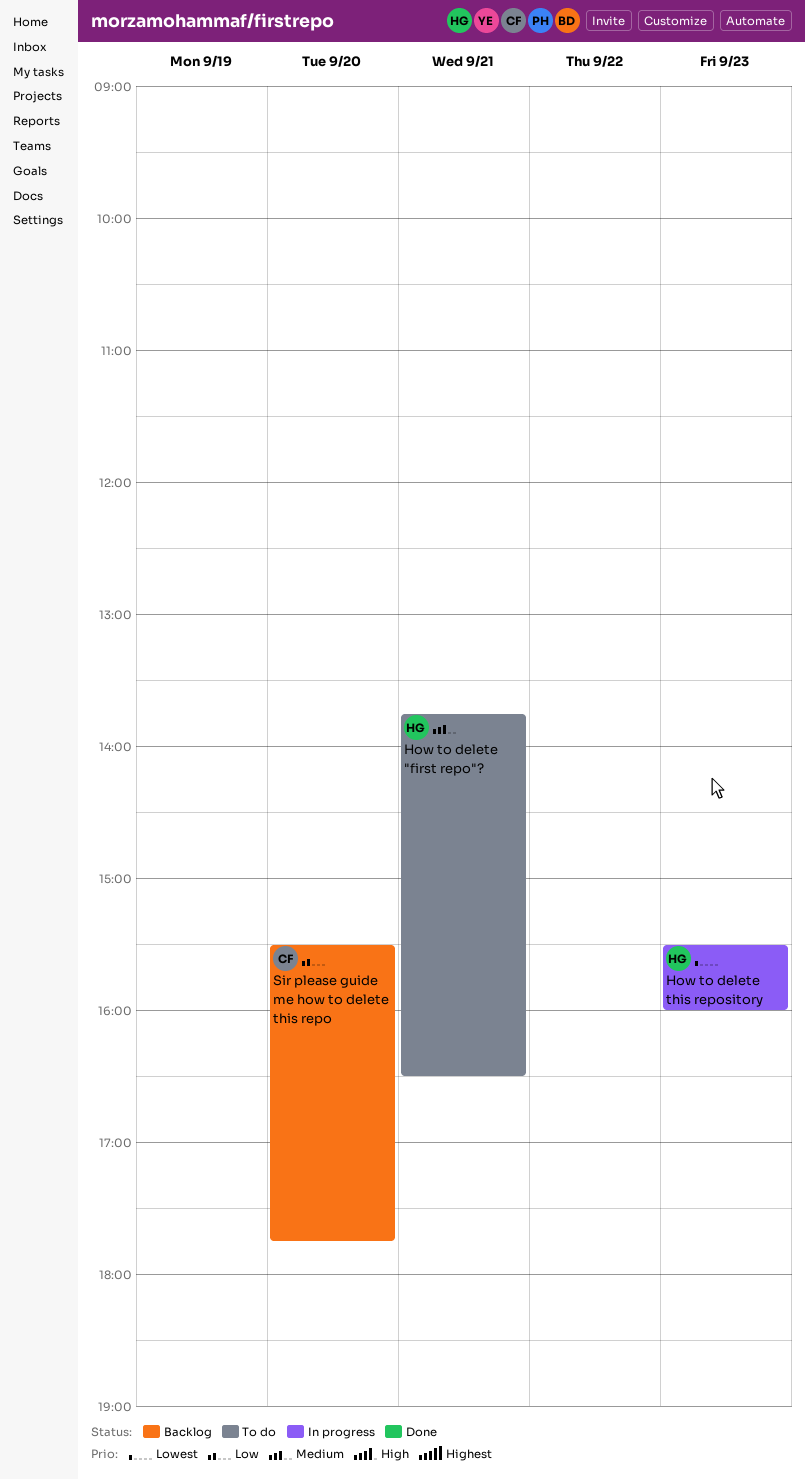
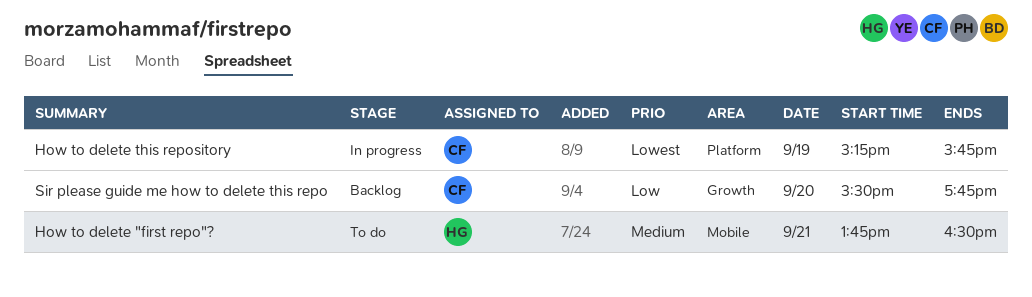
How to delete this repository, owner: HG -> CF
How to delete this repository, day: Sep 23 -> Sep 19
How to delete this repository, begins: 15:30 -> 15:15
How to delete this repository, ends: 16:00 -> 15:45

